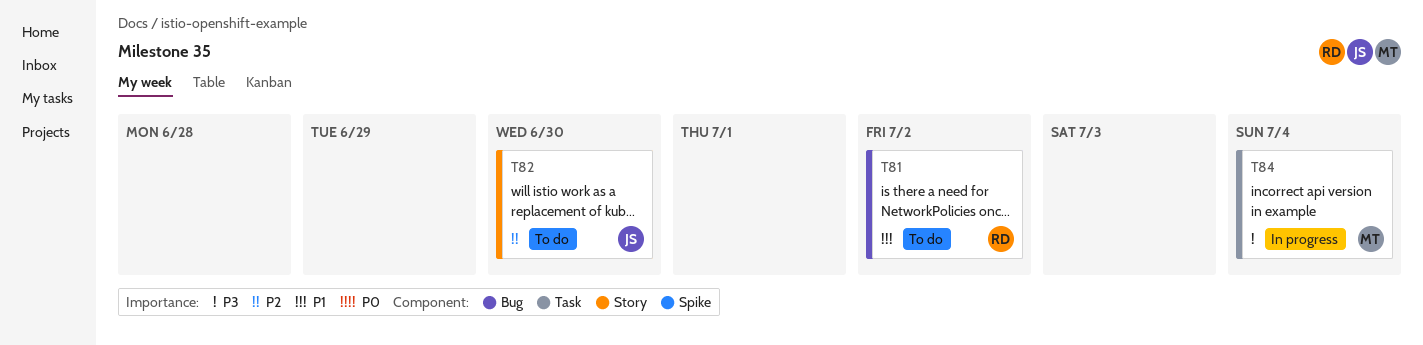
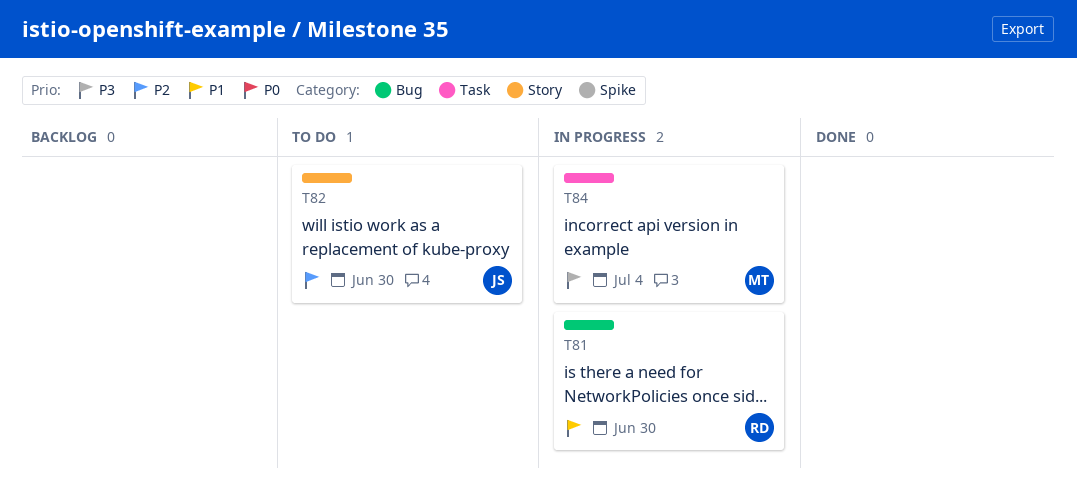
T81, status: To do -> In progress
T81, due: Jul 2 -> Jun 30

